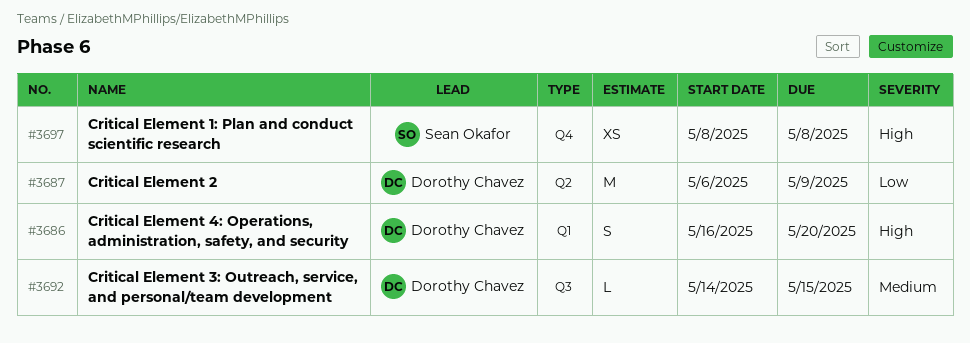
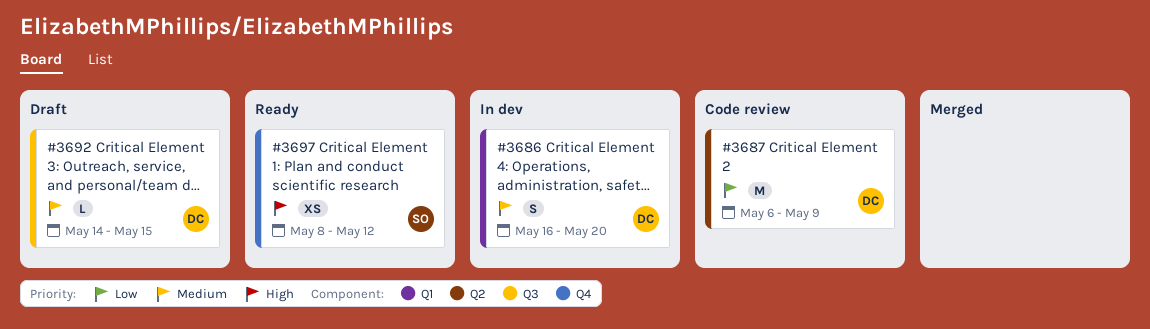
#3686, priority: High -> Medium
#3697, due: May 8 -> May 12

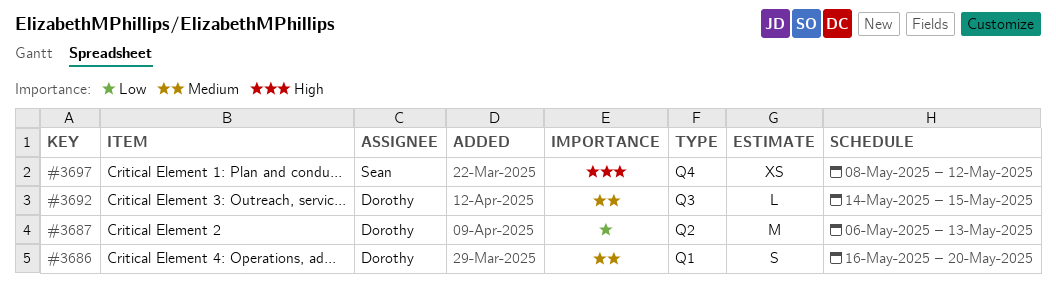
#3687, due: May 9 -> May 13

